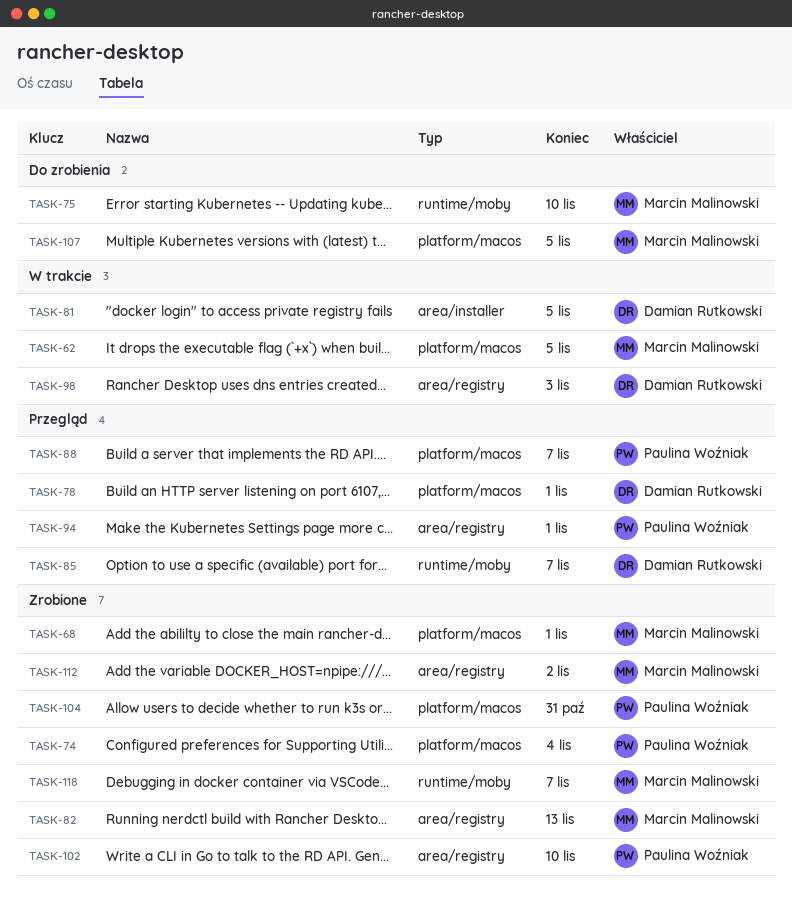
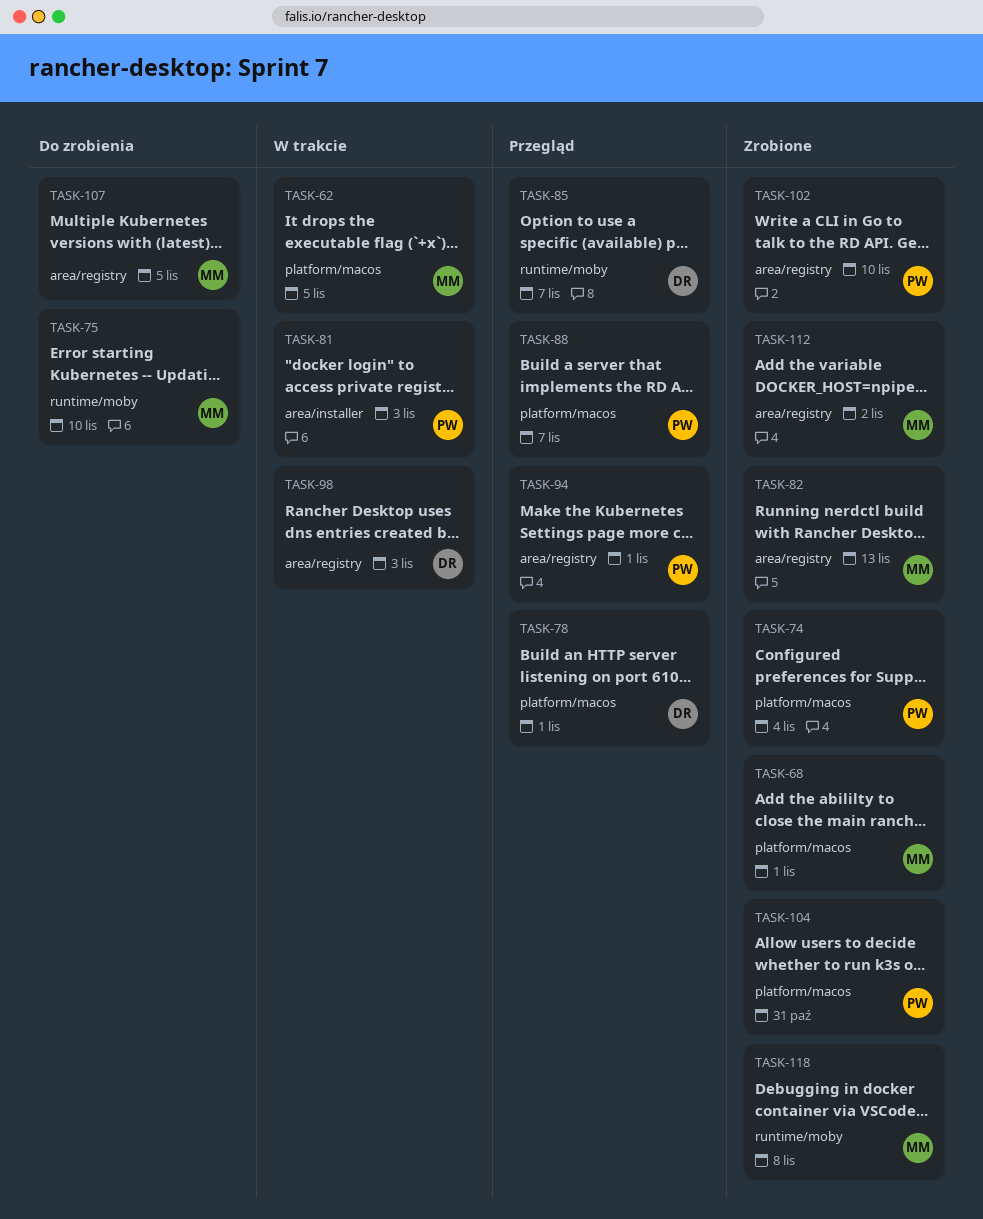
TASK-81, owner: Damian Rutkowski -> Paulina Woźniak
TASK-81, due: Nov 5 -> Nov 3
TASK-107, label: platform/macos -> area/registry
TASK-118, due: Nov 7 -> Nov 8

